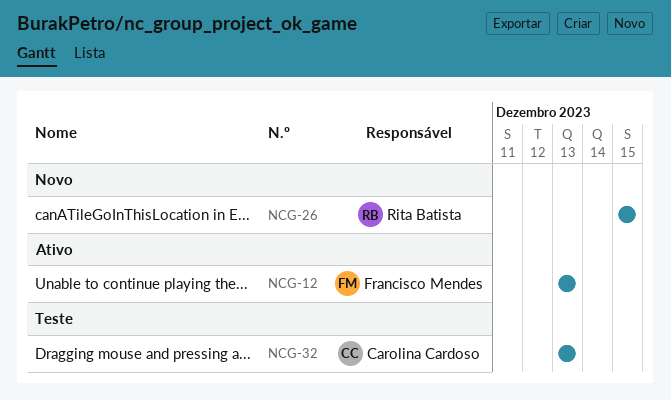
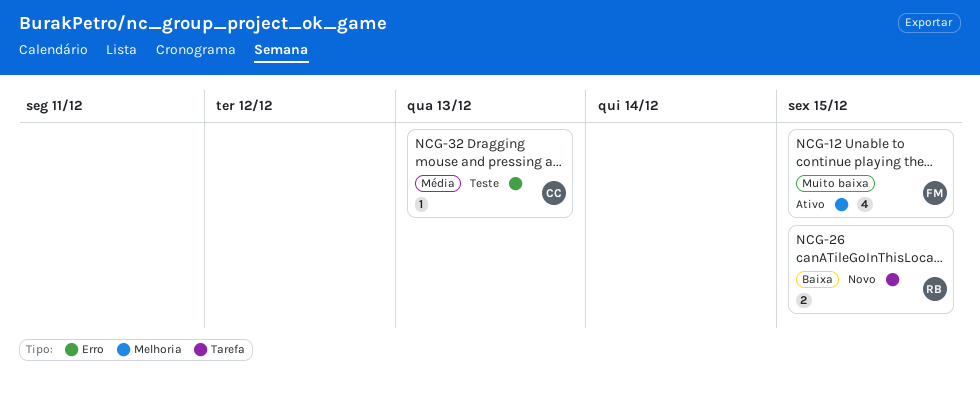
NCG-12, due: Dec 13 -> Dec 15

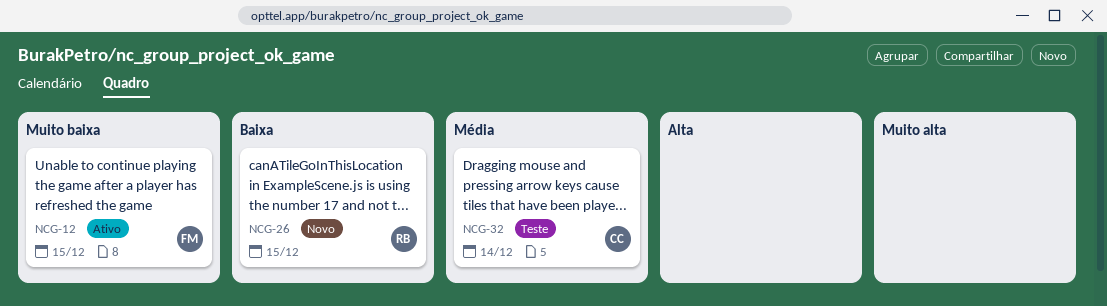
NCG-32, due: Dec 13 -> Dec 14

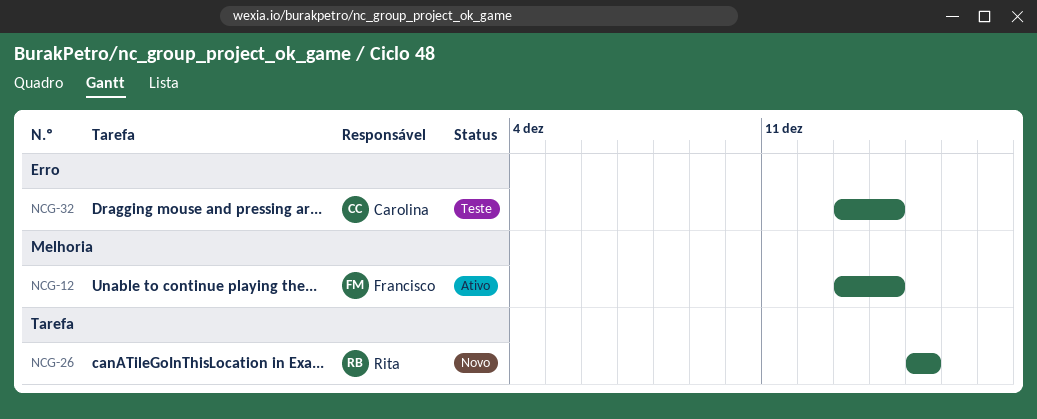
NCG-12, due: Dec 15 -> Dec 14

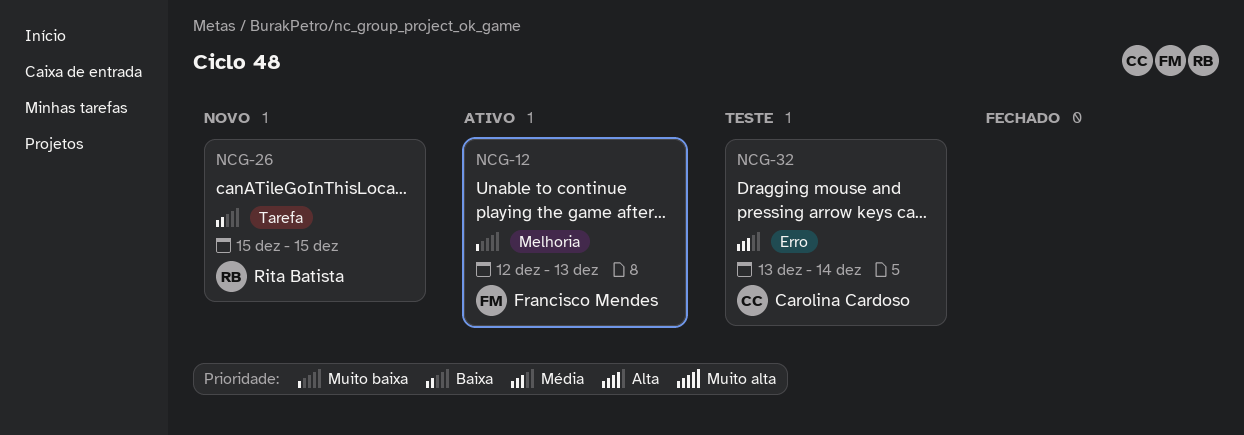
NCG-12, start: Dec 13 -> Dec 12
NCG-12, due: Dec 14 -> Dec 13

